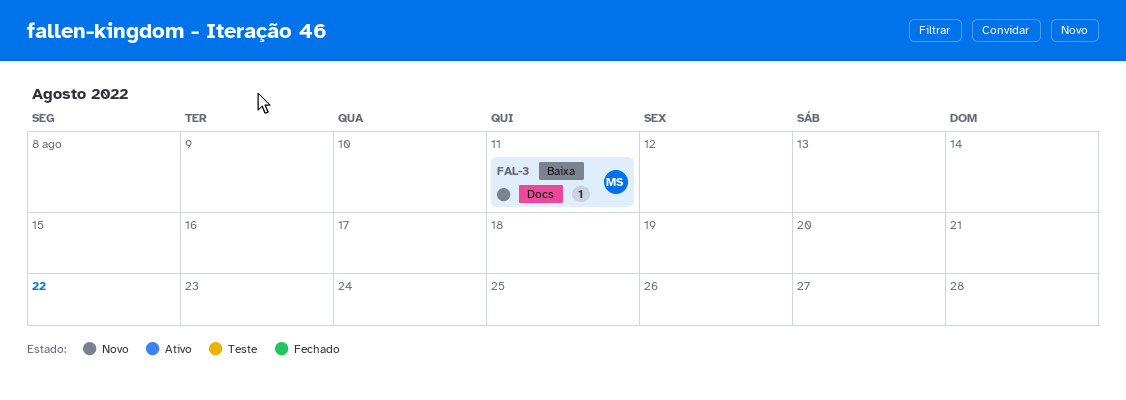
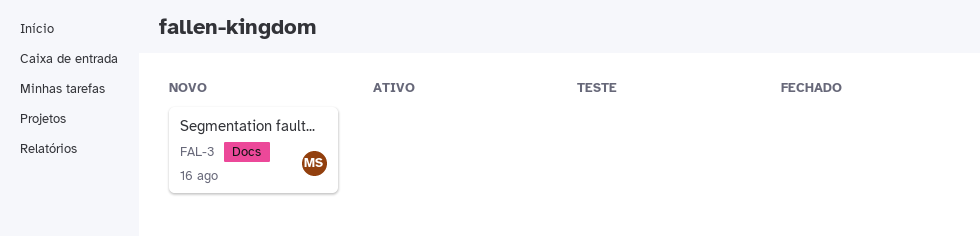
FAL-3, due: Aug 11 -> Aug 16

